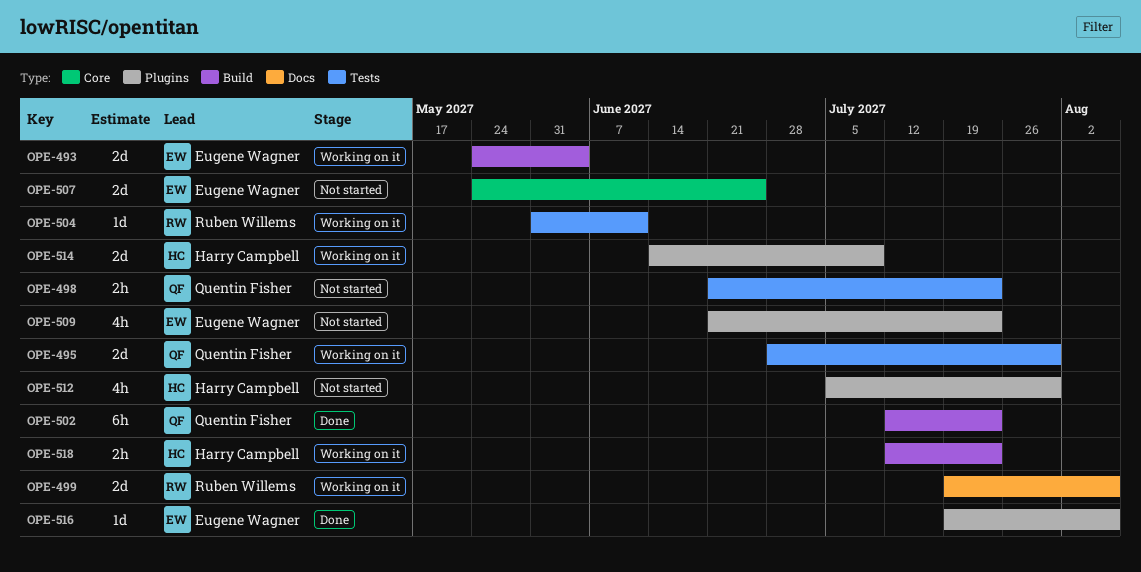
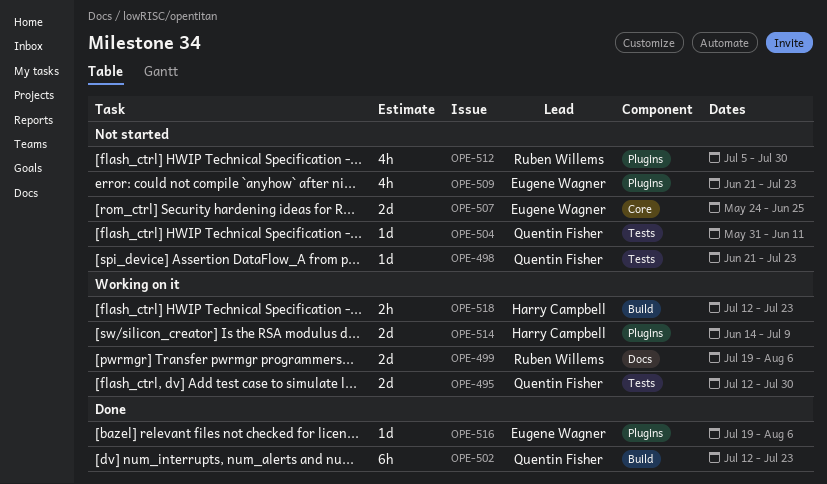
OPE-493: present -> none
OPE-495, start: Jun 28 -> Jul 12
OPE-498, estimate: 2h -> 1d
OPE-504, status: Working on it -> Not started
OPE-504, owner: Ruben Willems -> Quentin Fisher
OPE-512, owner: Harry Campbell -> Ruben Willems

